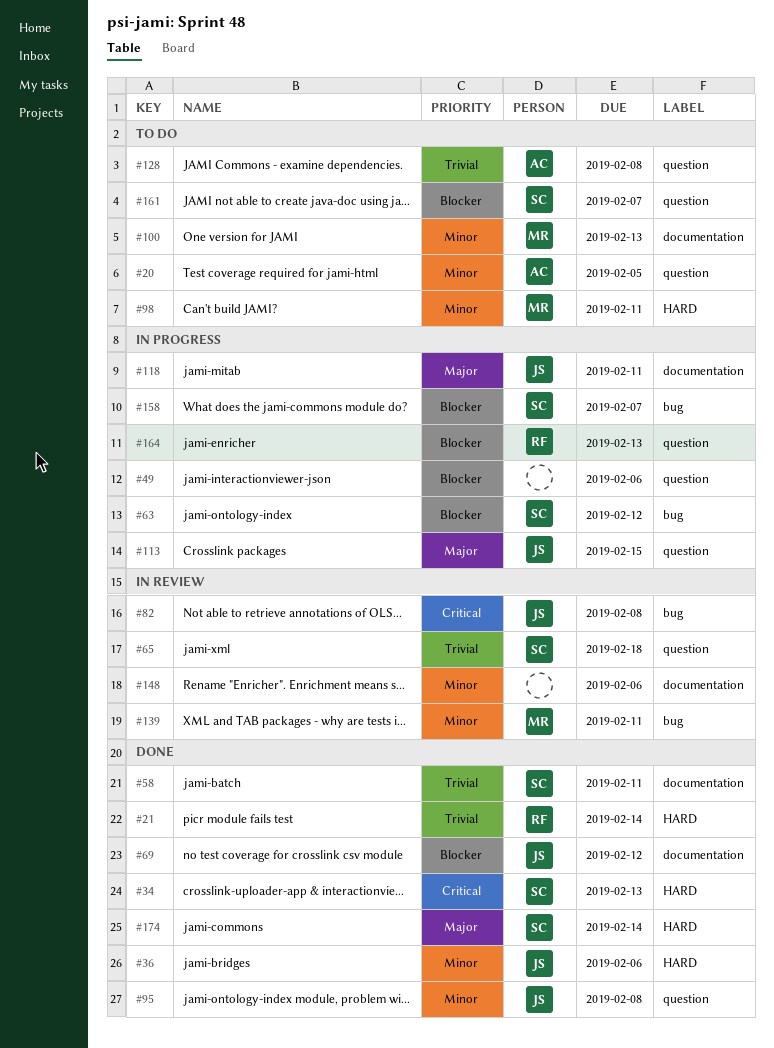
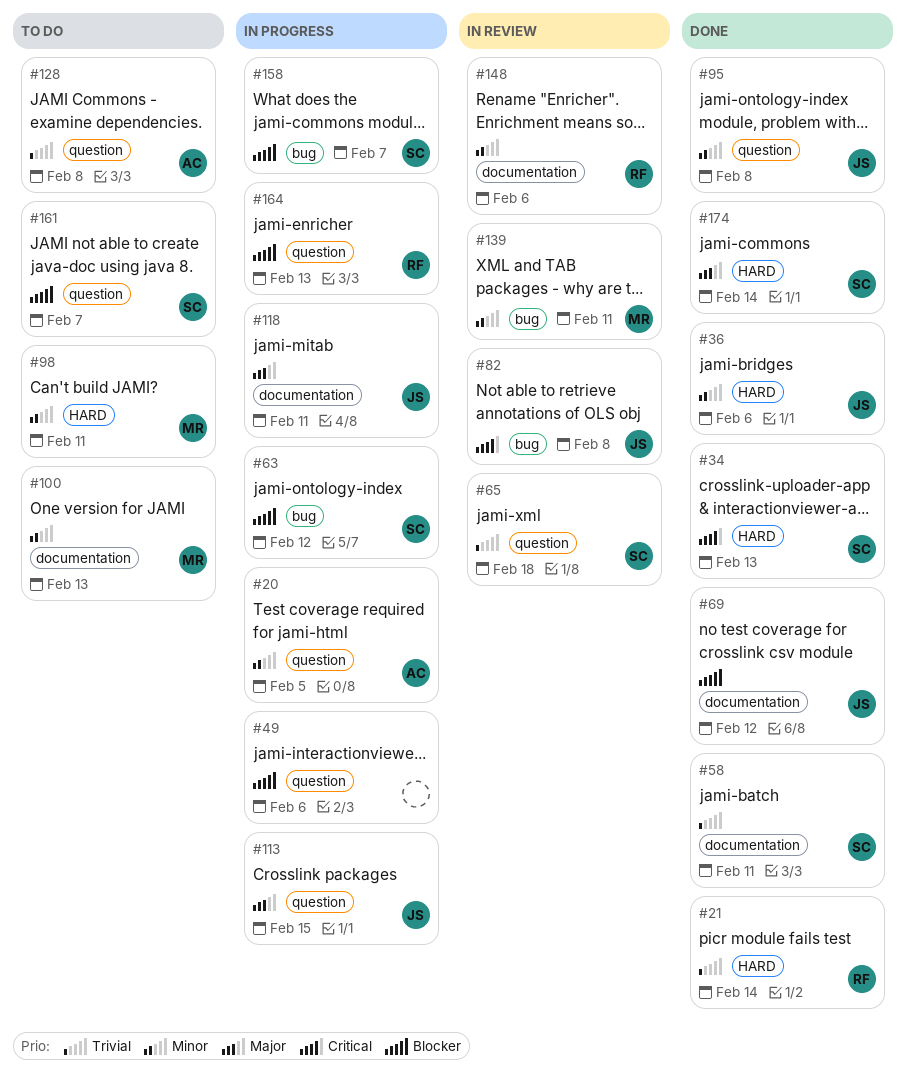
#20, status: To do -> In progress
#148, owner: none -> RF

